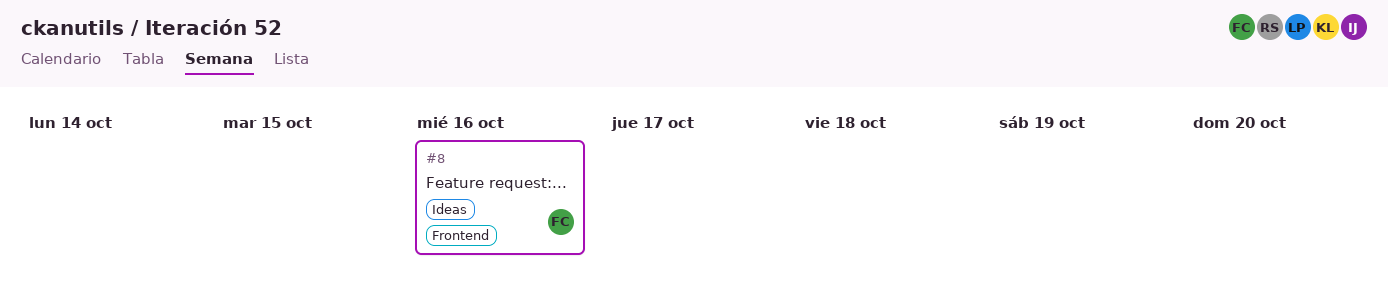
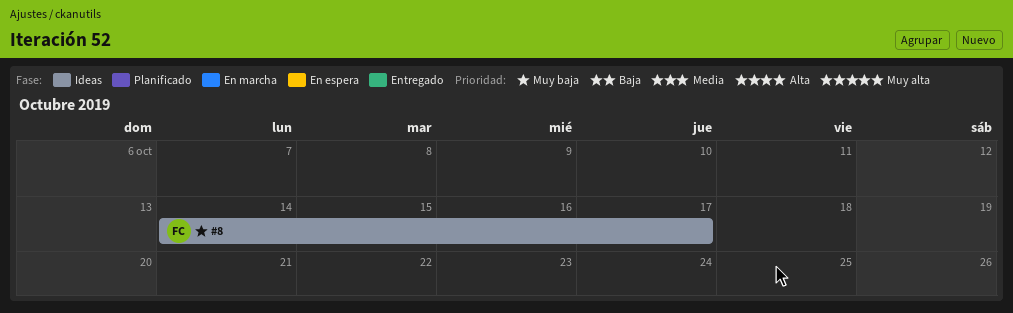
#8, due: Oct 16 -> Oct 17

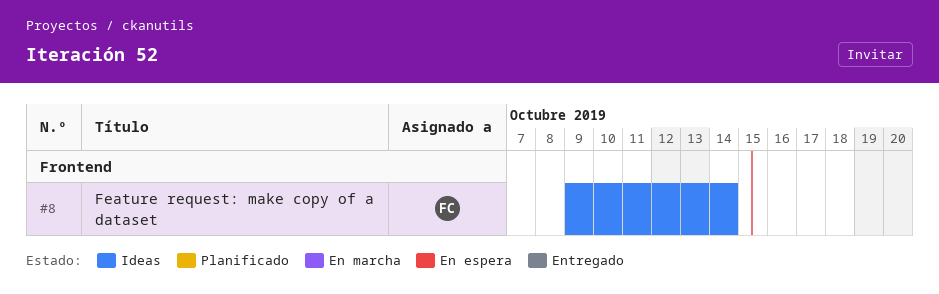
#8, start: Oct 14 -> Oct 9
#8, due: Oct 17 -> Oct 14

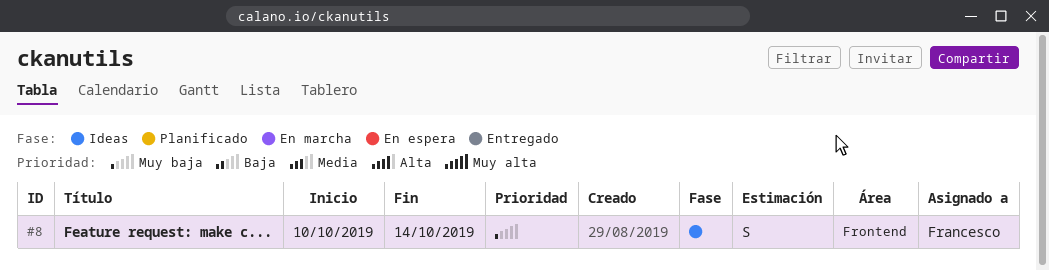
#8, start: Oct 9 -> Oct 10

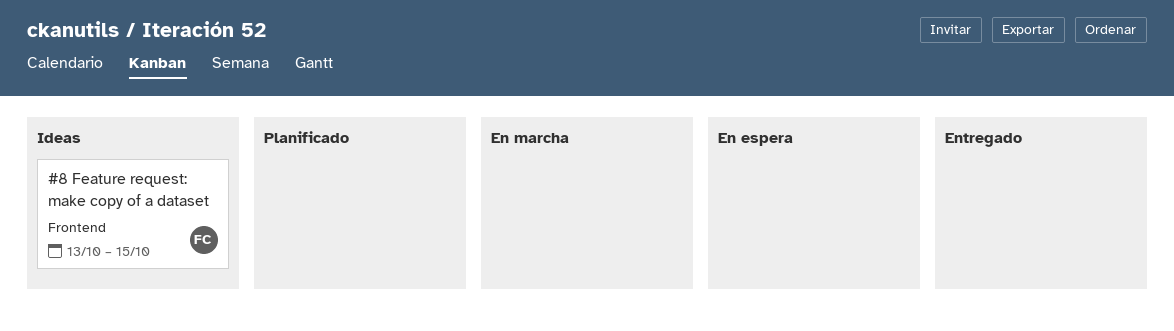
#8, start: Oct 10 -> Oct 13
#8, due: Oct 14 -> Oct 15

